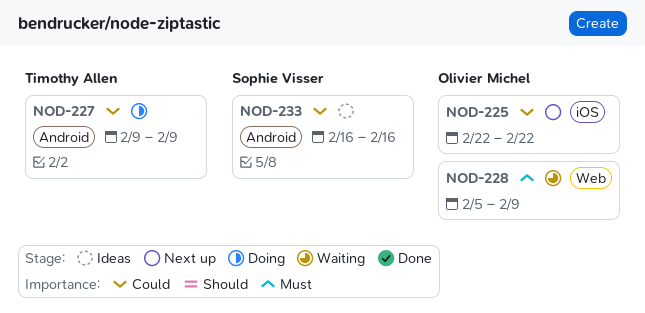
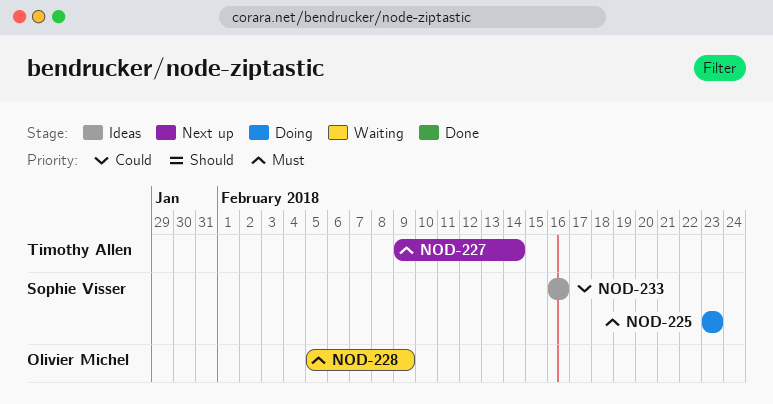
NOD-225, status: Next up -> Doing
NOD-225, owner: Olivier Michel -> Sophie Visser
NOD-225, priority: Could -> Must
NOD-225, start: Feb 22 -> Feb 23
NOD-225, due: Feb 22 -> Feb 23
NOD-227, status: Doing -> Next up
NOD-227, priority: Could -> Must
NOD-227, due: Feb 9 -> Feb 14

